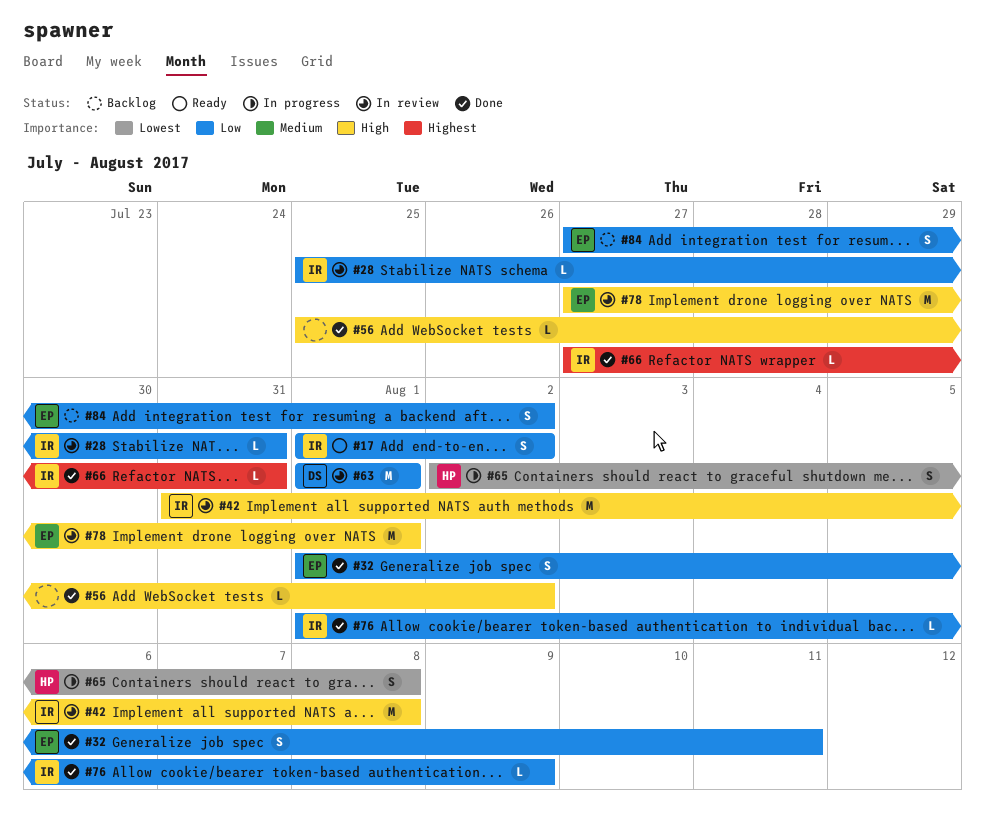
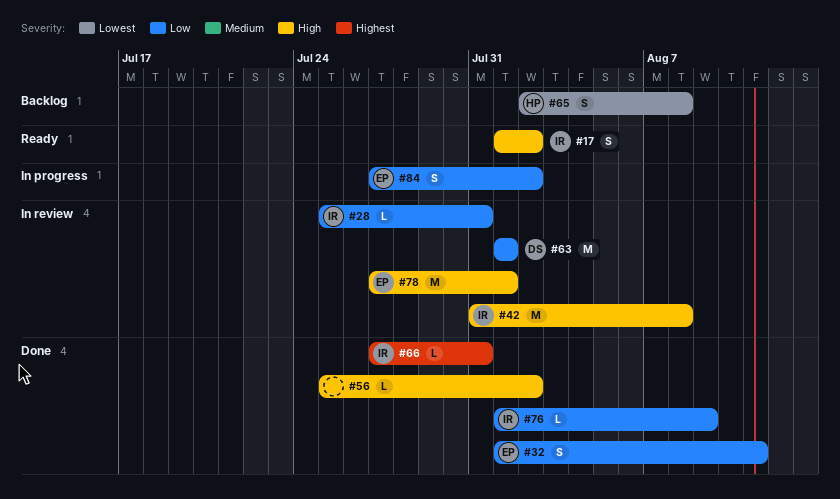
#17, priority: Low -> High
#65, status: In progress -> Backlog
#84, status: Backlog -> In progress

